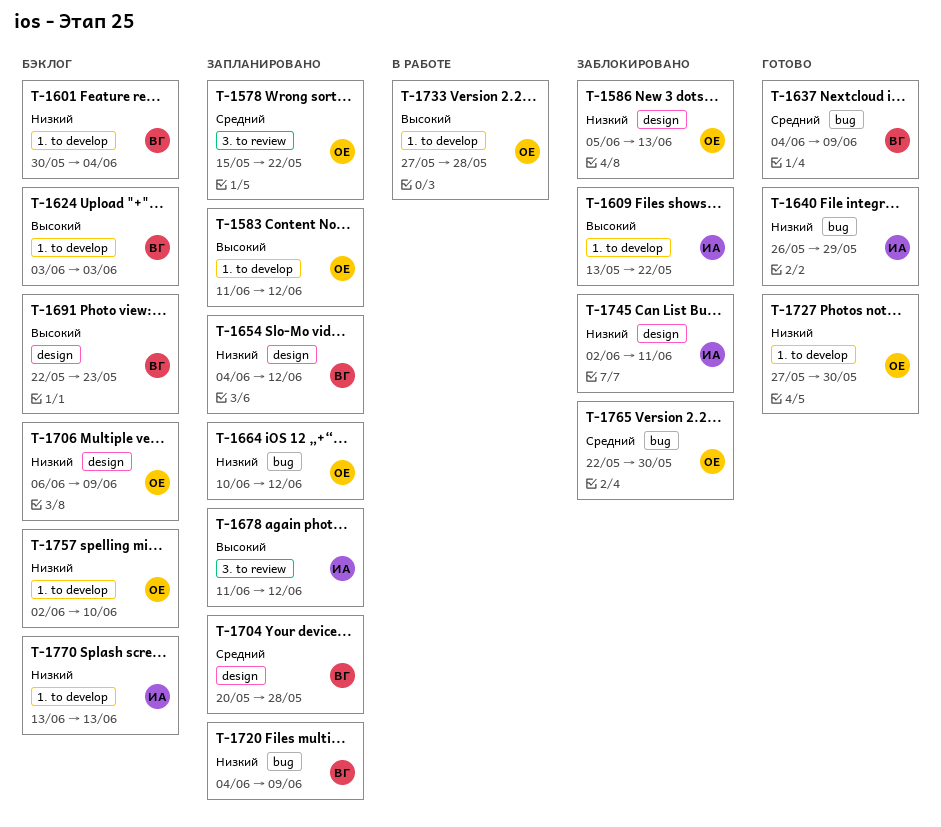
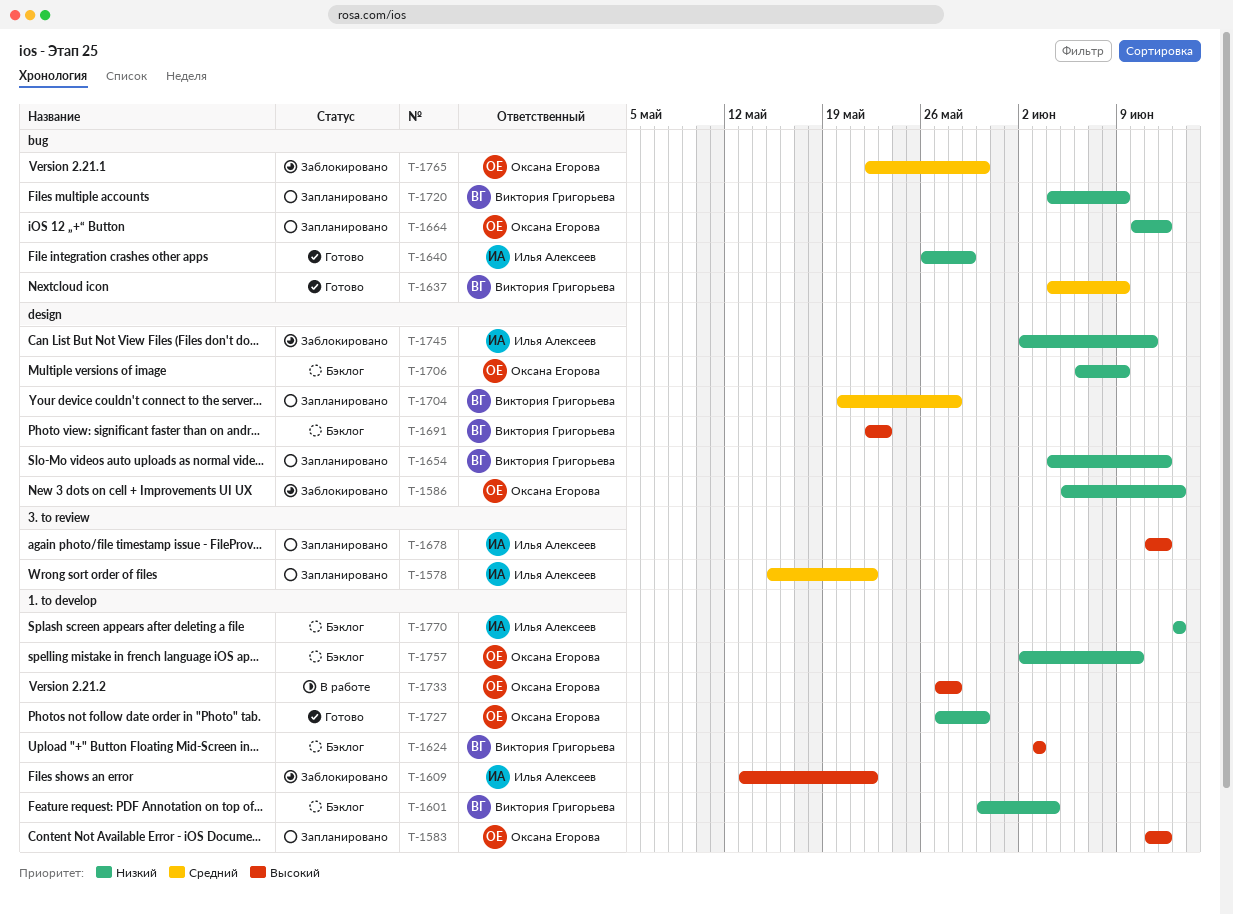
T-1578, owner: Оксана Егорова -> Илья Алексеев

